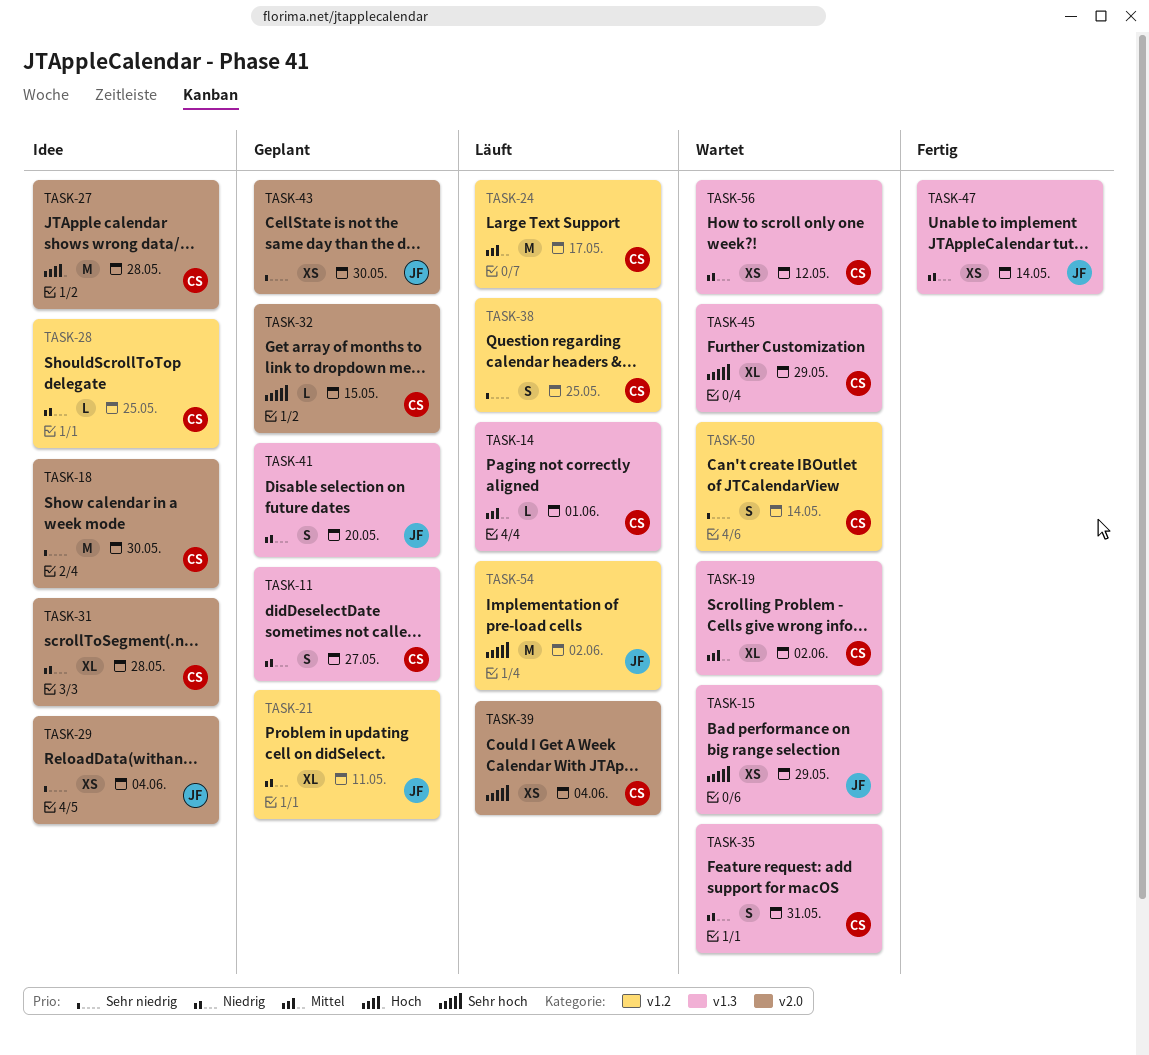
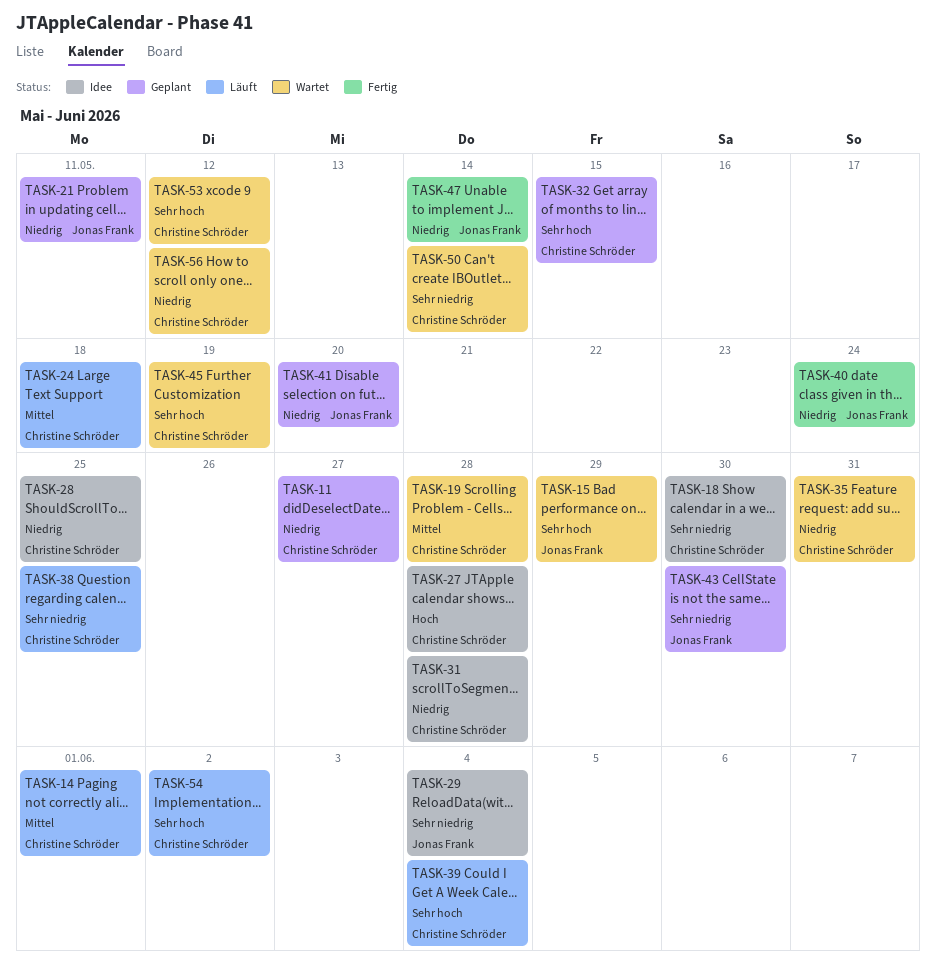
TASK-19, due: Jun 2 -> May 28
TASK-24, due: May 17 -> May 18
TASK-40: none -> present
TASK-45, due: May 29 -> May 19
TASK-53: none -> present
TASK-54, owner: Jonas Frank -> Christine Schröder

